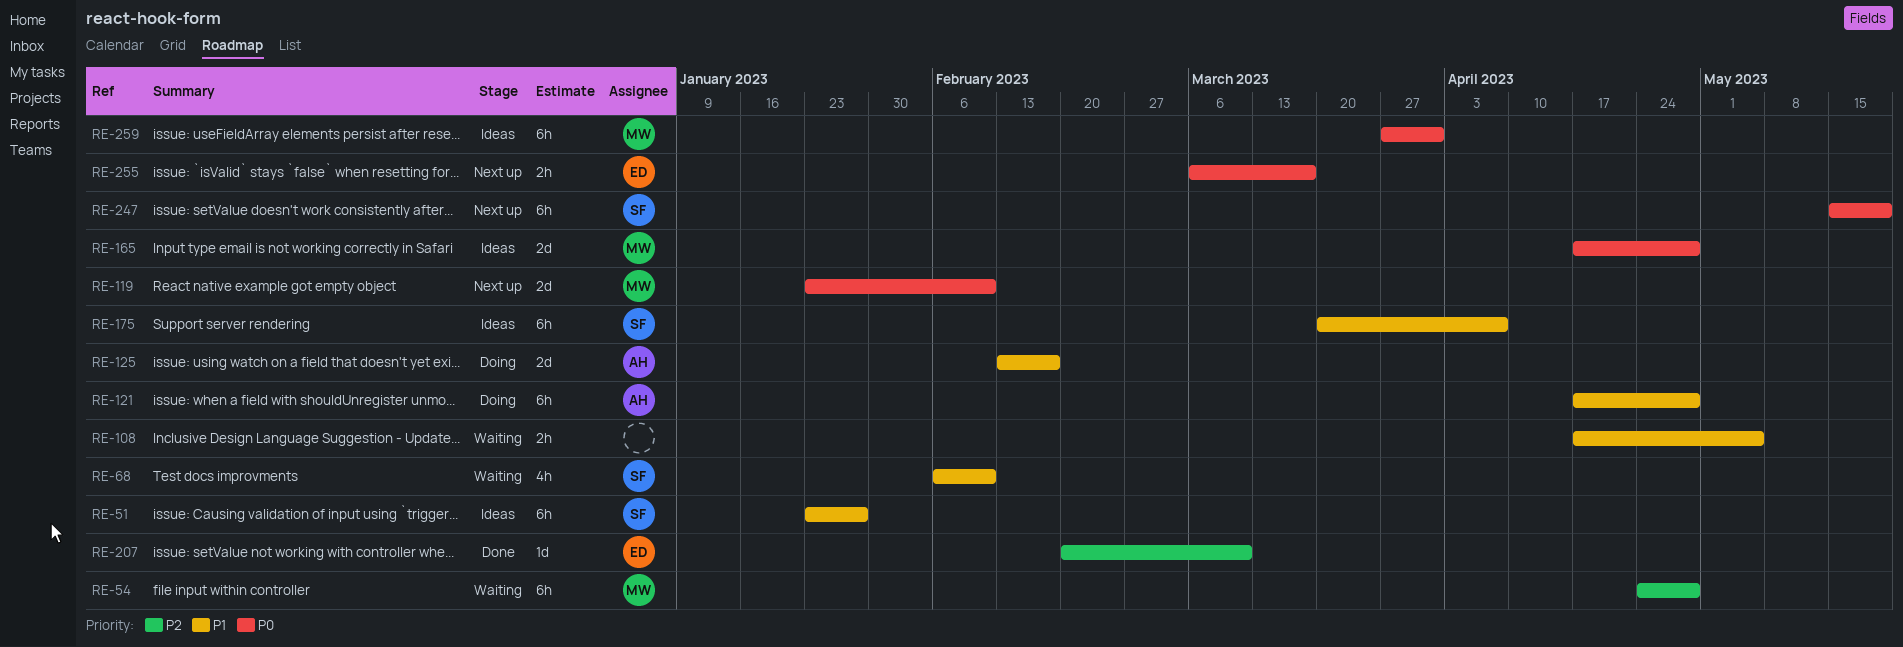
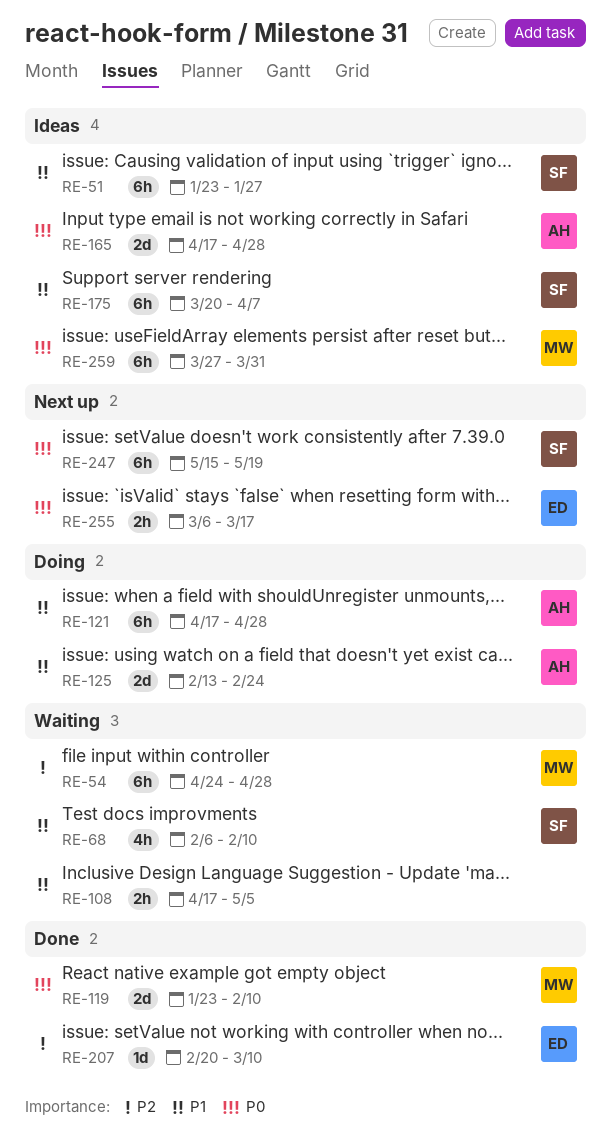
RE-119, status: Next up -> Done
RE-125, due: Feb 17 -> Feb 24
RE-165, owner: MW -> AH

